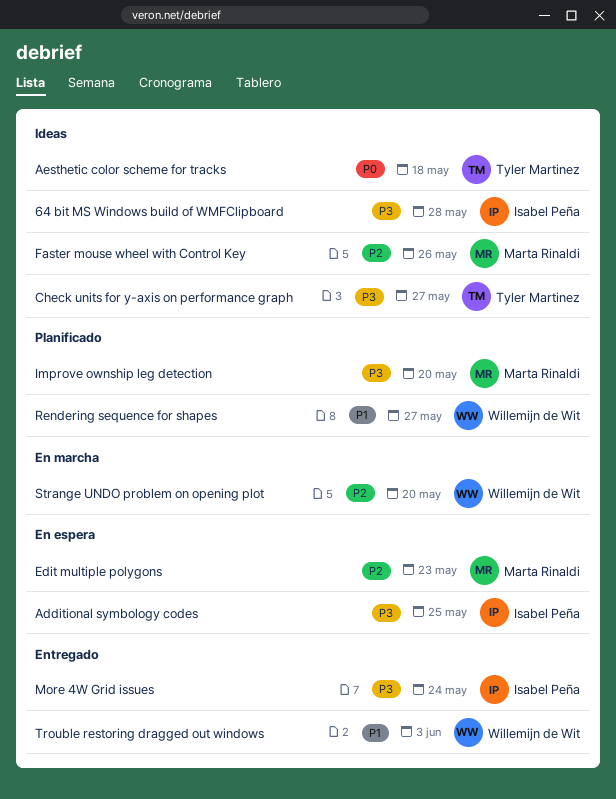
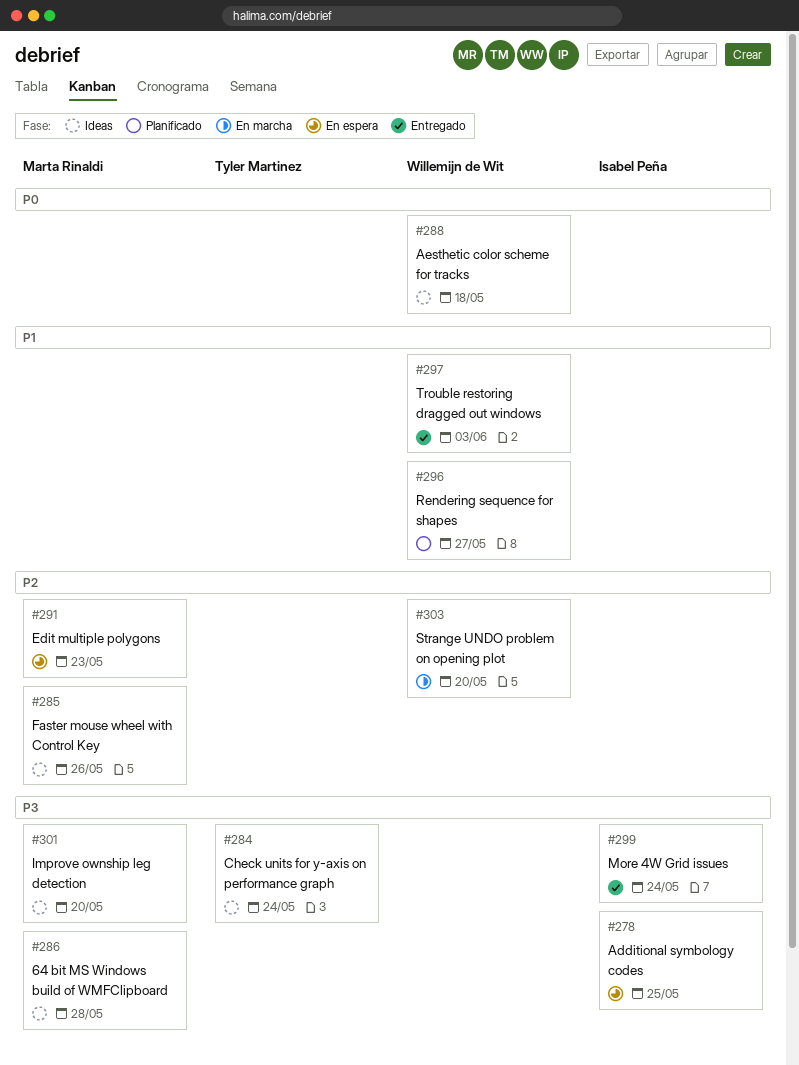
64 bit MS Windows build of WMFClipboard, owner: Isabel Peña -> Marta Rinaldi
Aesthetic color scheme for tracks, owner: Tyler Martinez -> Willemijn de Wit
Check units for y-axis on performance graph, due: May 27 -> May 24
Improve ownship leg detection, status: Planificado -> Ideas

